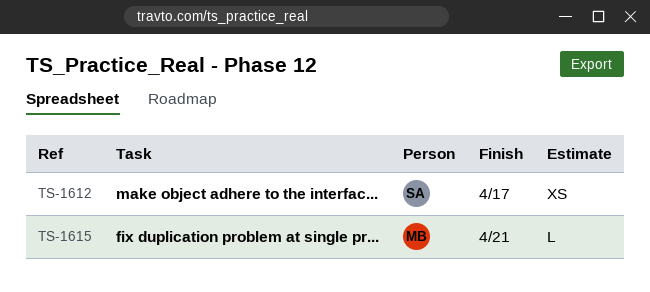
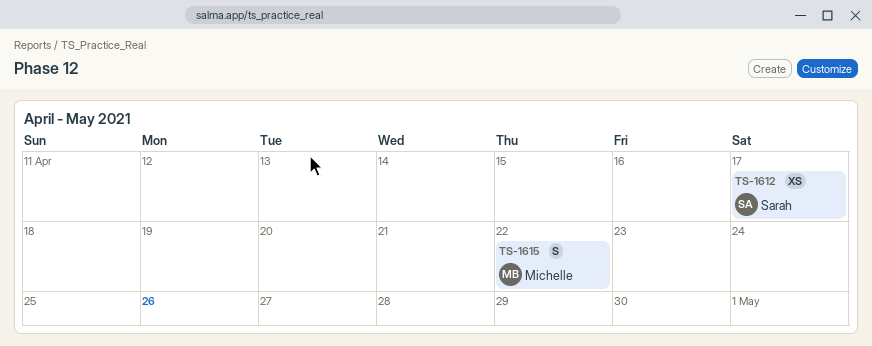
TS-1615, estimate: L -> S
TS-1615, due: Apr 21 -> Apr 22

